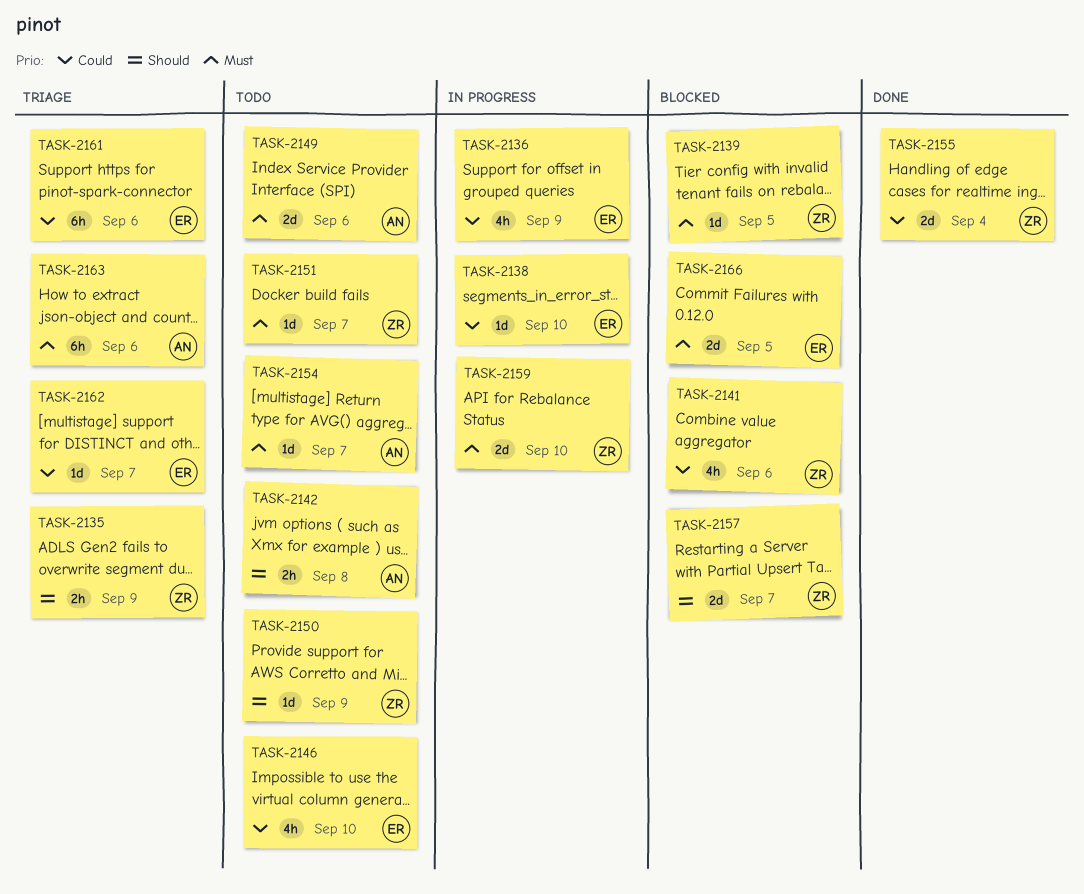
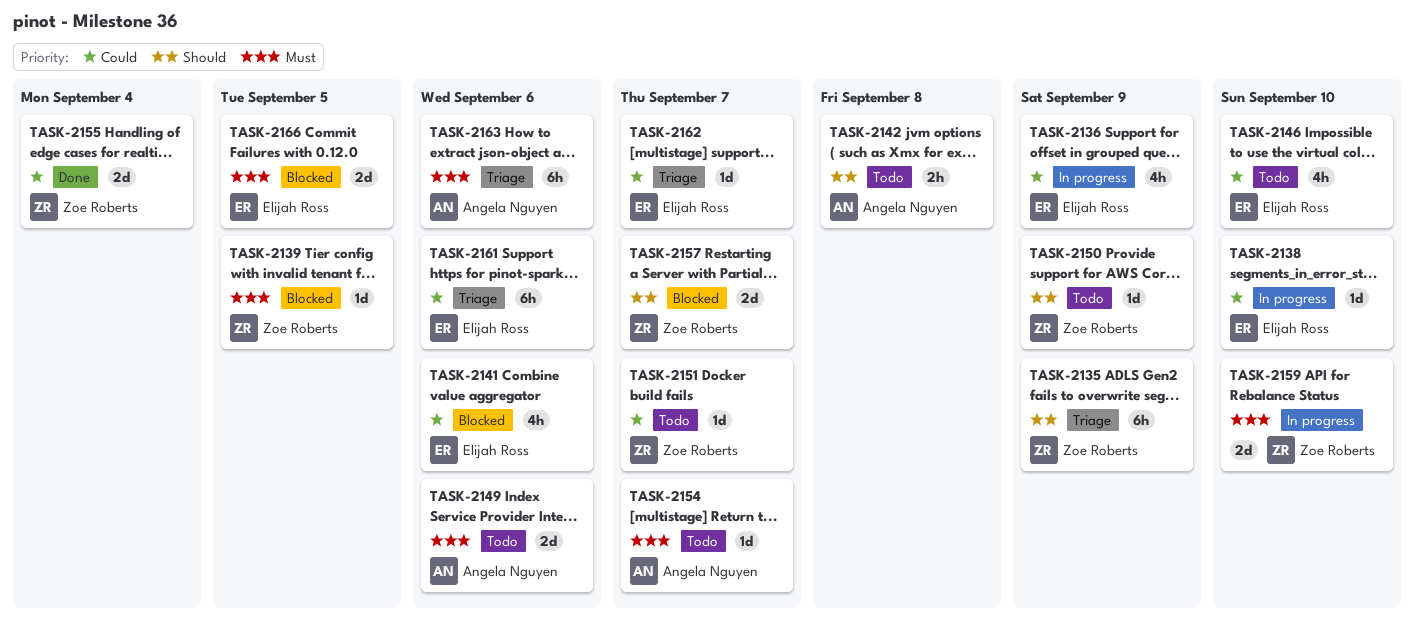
TASK-2135, estimate: 2h -> 6h
TASK-2141, owner: Zoe Roberts -> Elijah Ross
TASK-2151, priority: Must -> Could

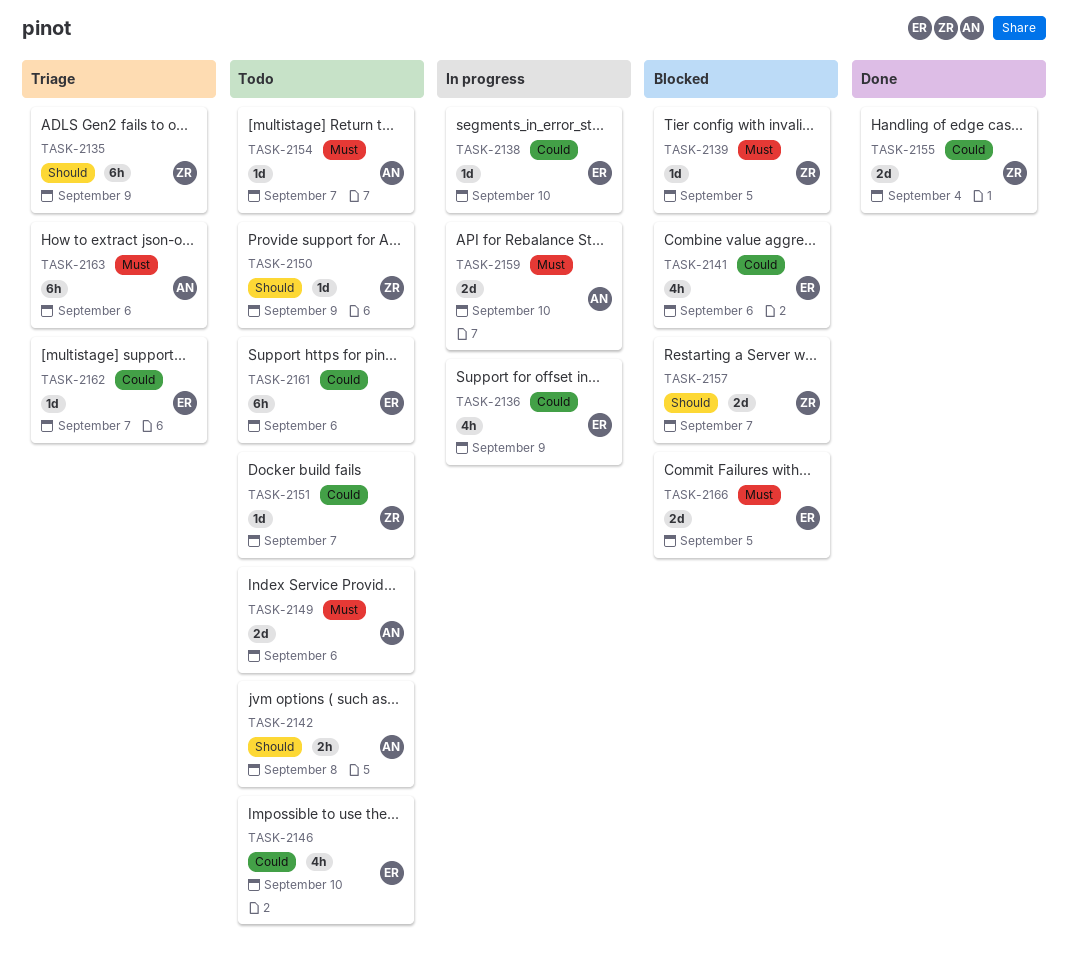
TASK-2159, owner: Zoe Roberts -> Angela Nguyen
TASK-2161, status: Triage -> Todo

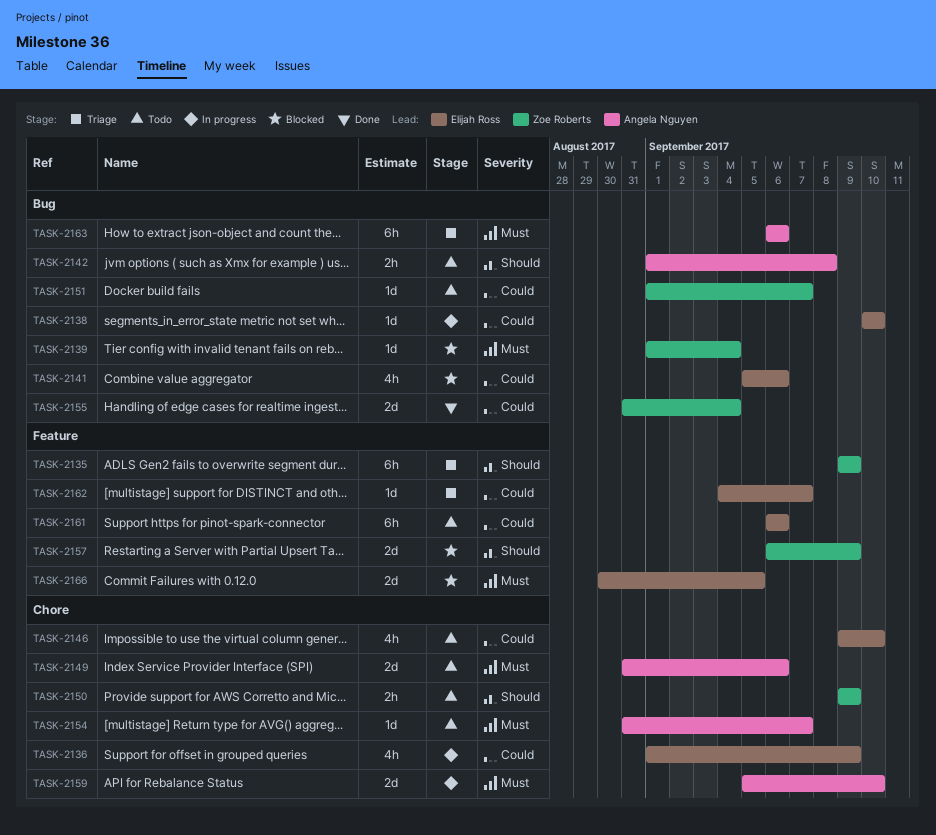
TASK-2139, due: Sep 5 -> Sep 4
TASK-2150, estimate: 1d -> 2h
TASK-2157, due: Sep 7 -> Sep 9

